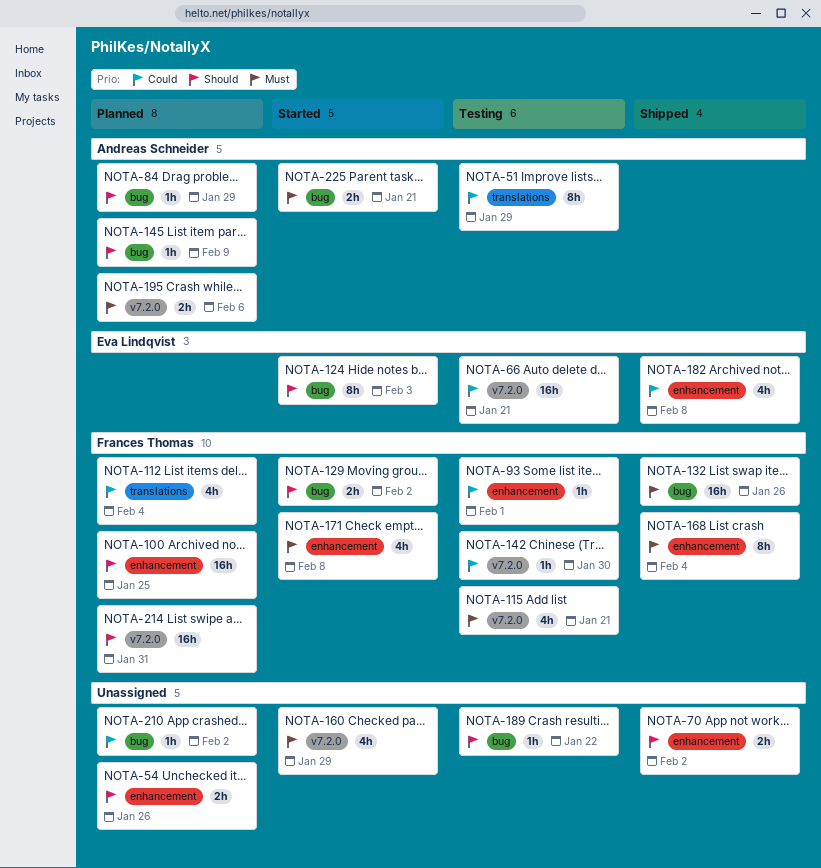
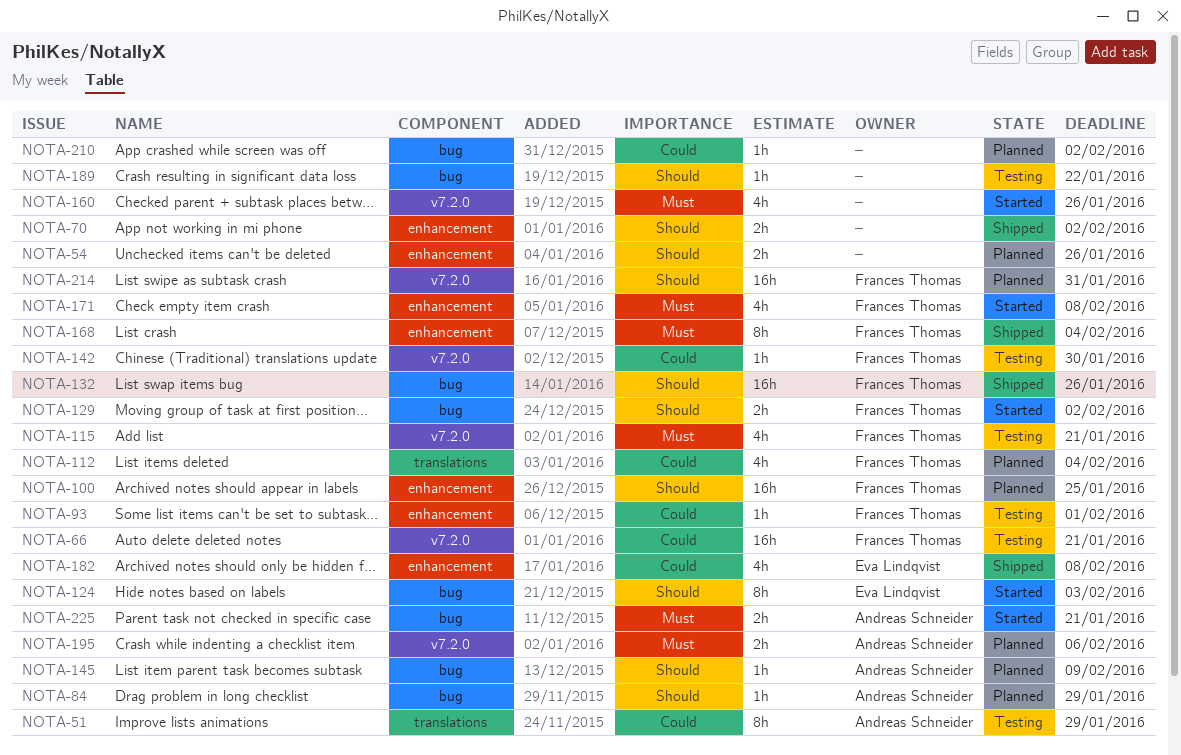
NOTA-66, owner: Eva Lindqvist -> Frances Thomas
NOTA-132, priority: Must -> Should
NOTA-160, due: Jan 29 -> Jan 26

